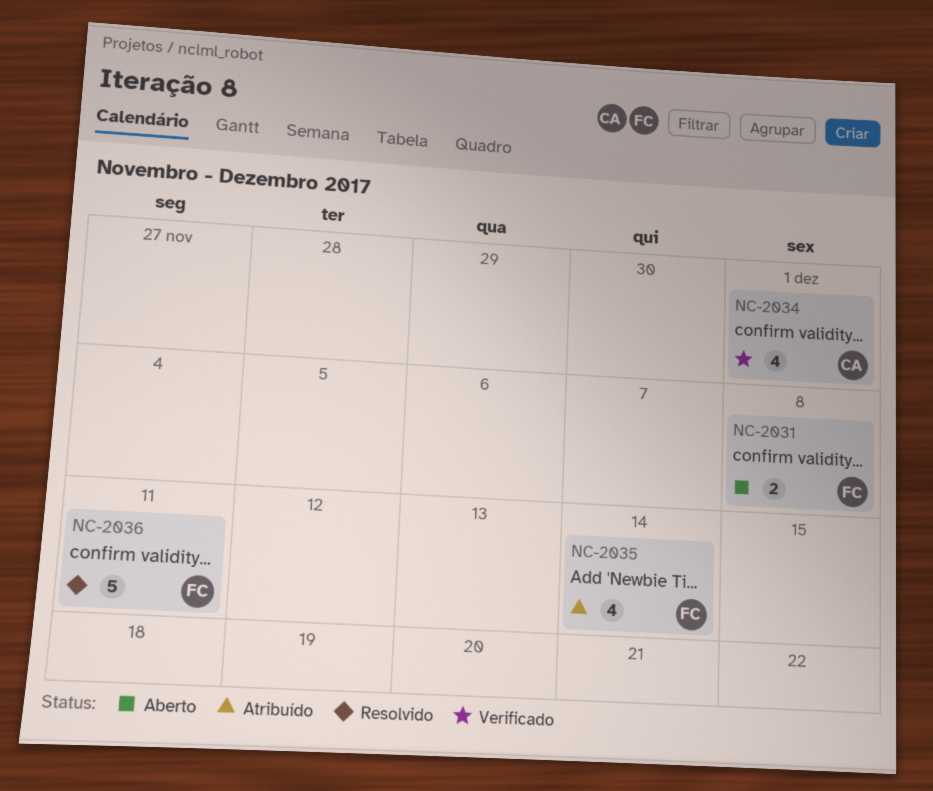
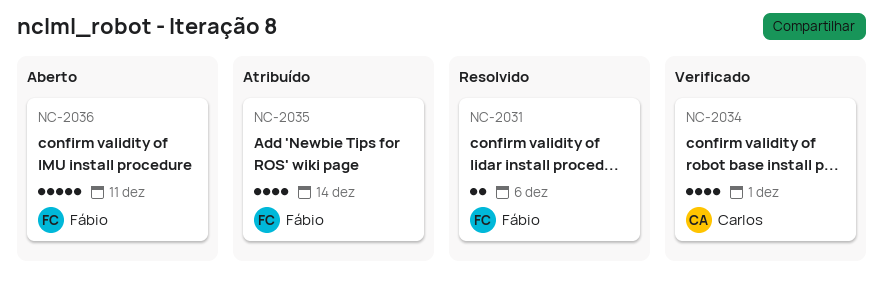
NC-2031, status: Aberto -> Resolvido
NC-2031, due: Dec 8 -> Dec 6
NC-2036, status: Resolvido -> Aberto

